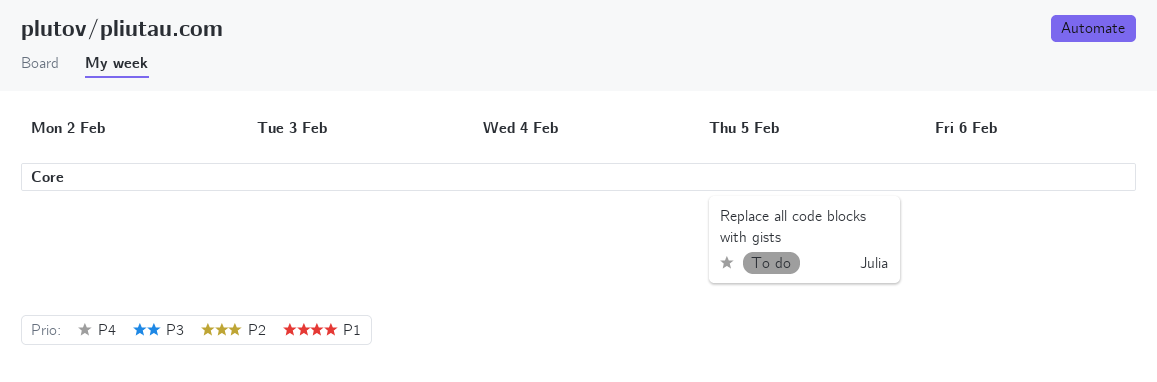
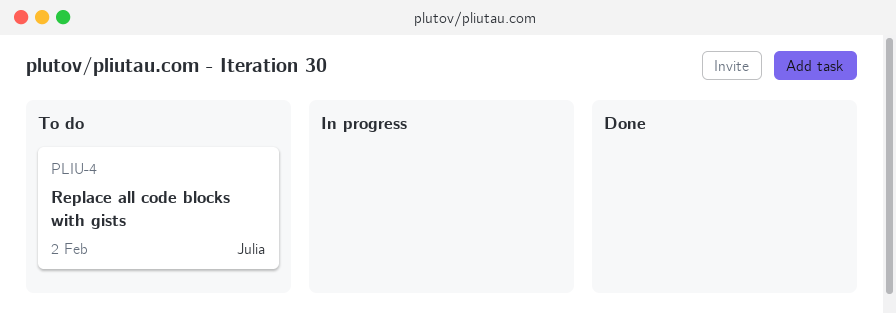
Replace all code blocks with gists, due: Feb 5 -> Feb 2

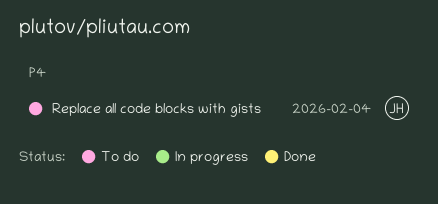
Replace all code blocks with gists, due: Feb 2 -> Feb 4

